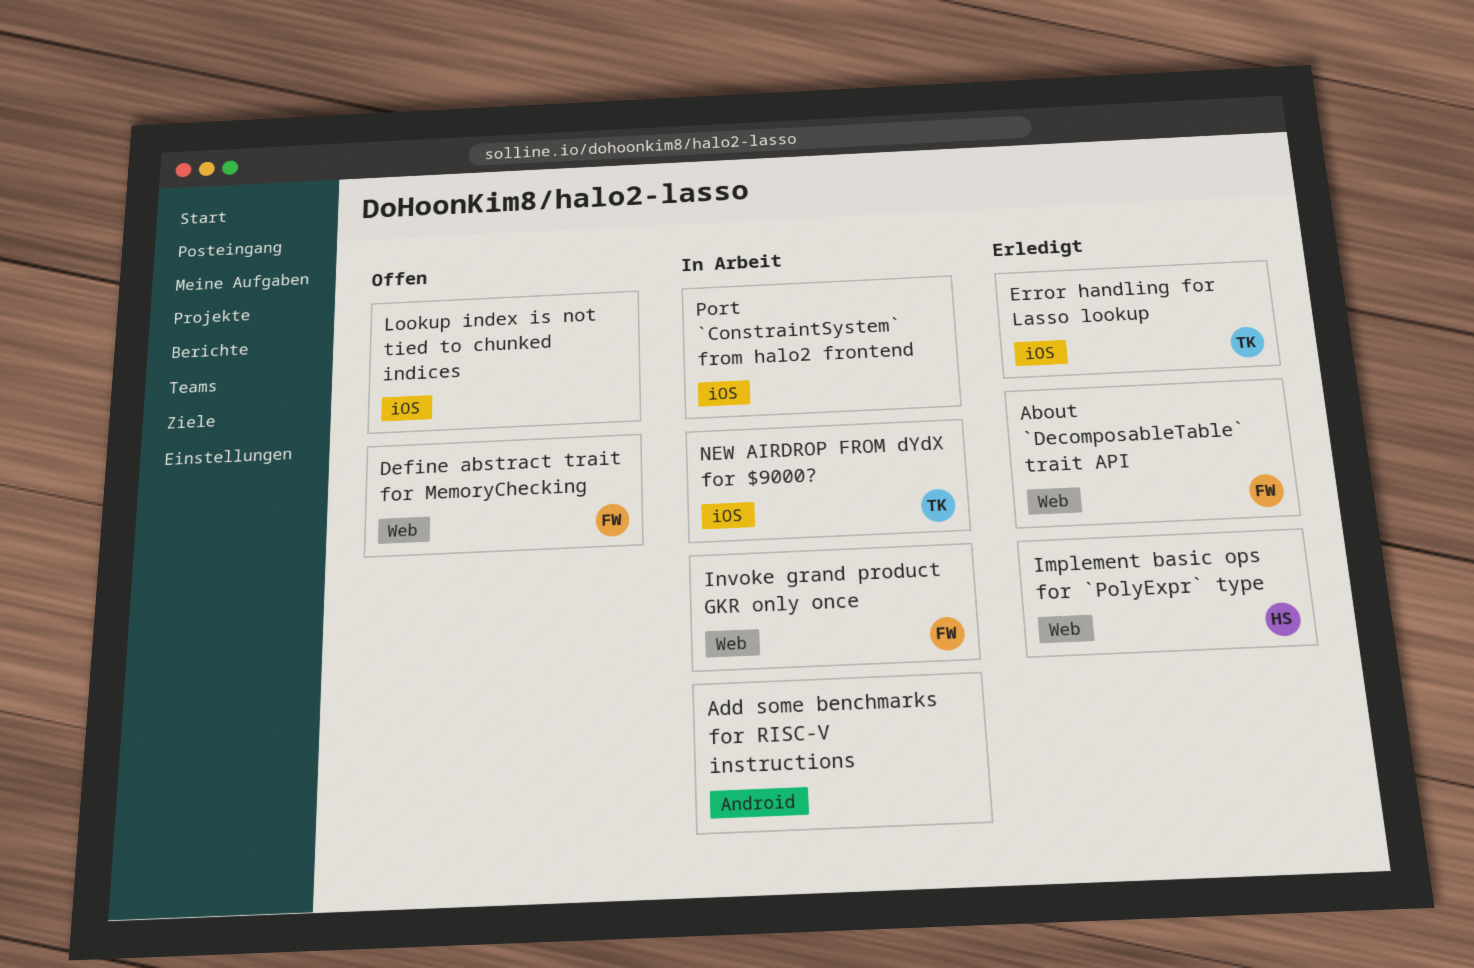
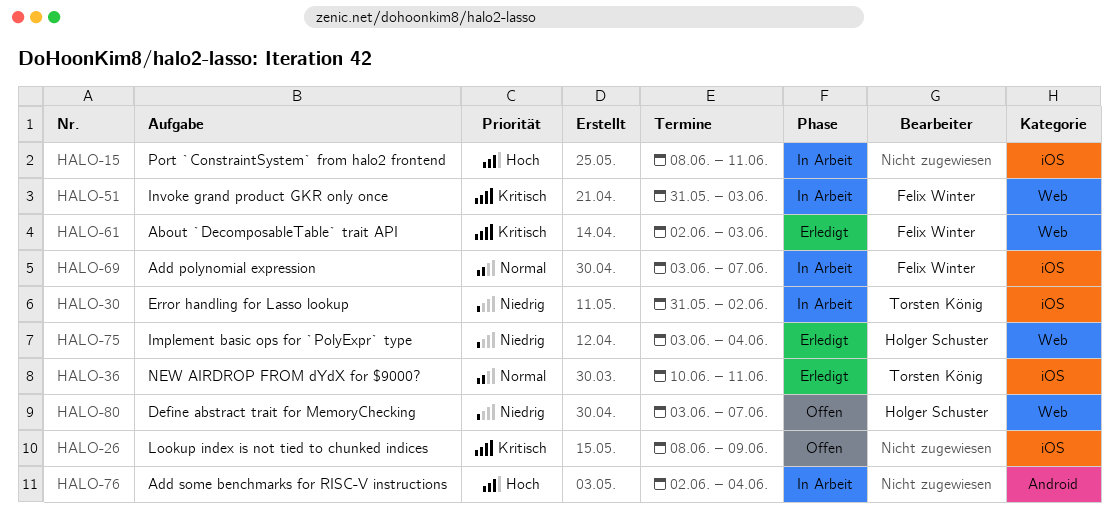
Add polynomial expression: none -> present
Define abstract trait for MemoryChecking, owner: Felix Winter -> Holger Schuster
Error handling for Lasso lookup, status: Erledigt -> In Arbeit
NEW AIRDROP FROM dYdX for $9000?, status: In Arbeit -> Erledigt

